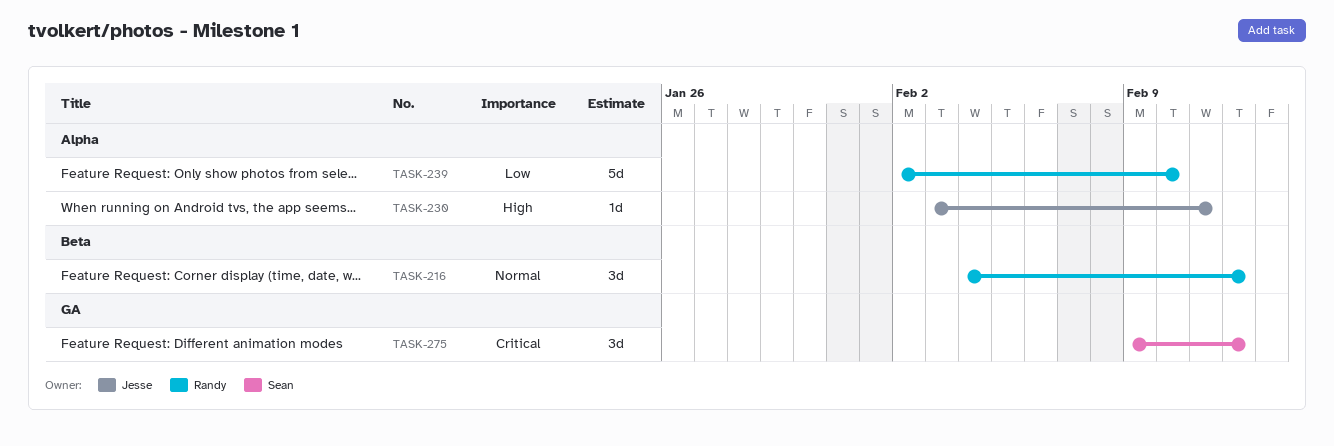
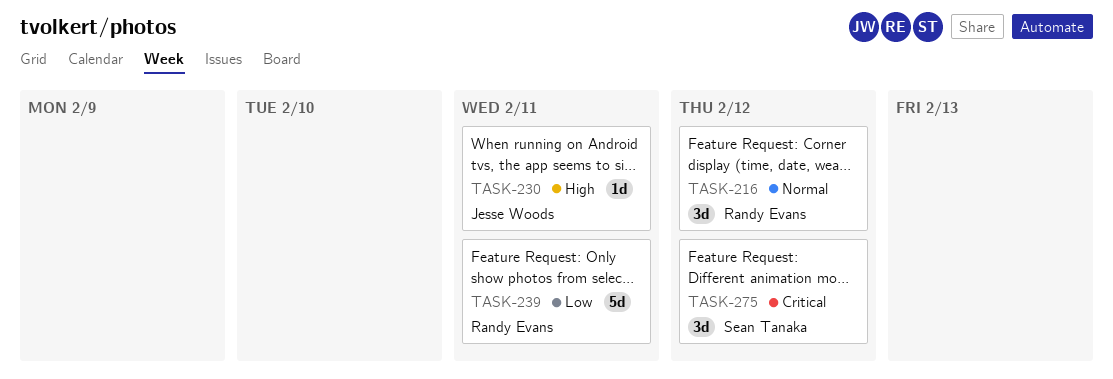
TASK-239, due: Feb 10 -> Feb 11

